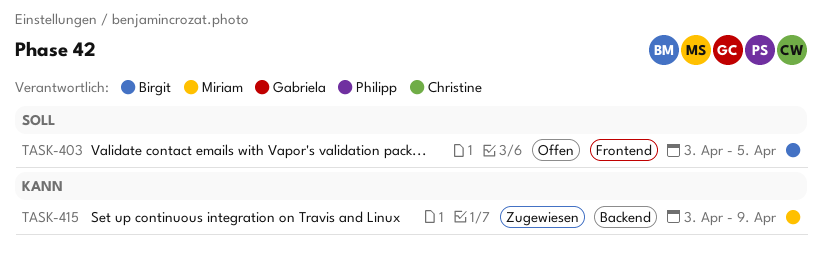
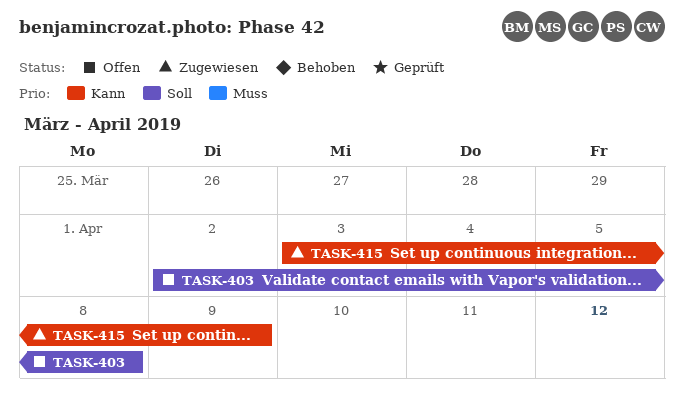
TASK-403, start: Apr 3 -> Apr 2
TASK-403, due: Apr 5 -> Apr 8

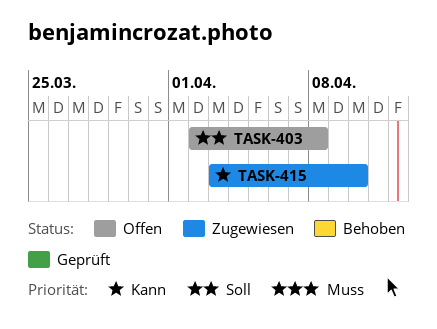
TASK-415, due: Apr 9 -> Apr 10

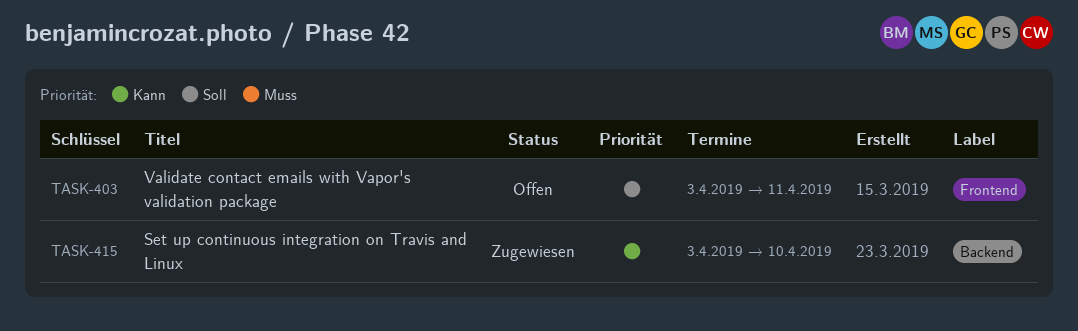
TASK-403, start: Apr 2 -> Apr 3
TASK-403, due: Apr 8 -> Apr 11

